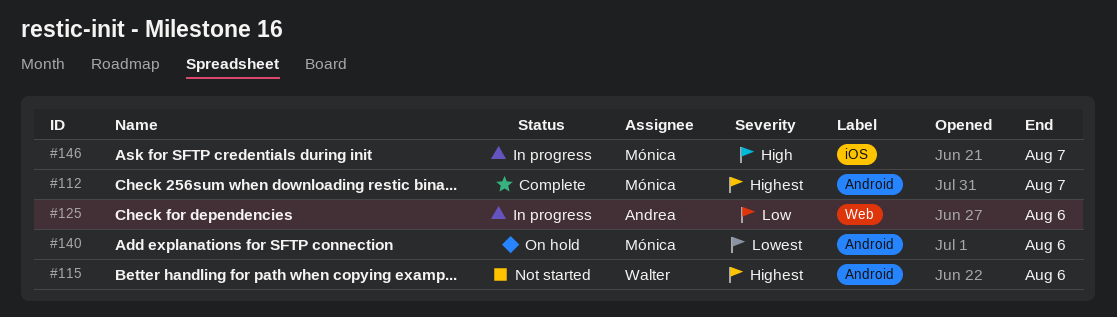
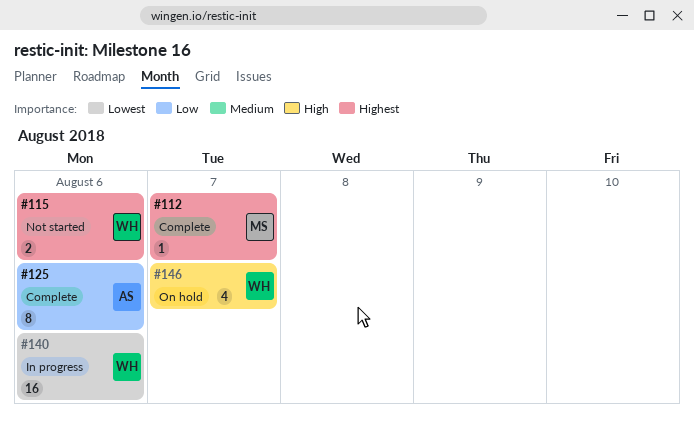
#125, status: In progress -> Complete
#140, status: On hold -> In progress
#140, owner: Mónica -> Walter
#146, status: In progress -> On hold
#146, owner: Mónica -> Walter

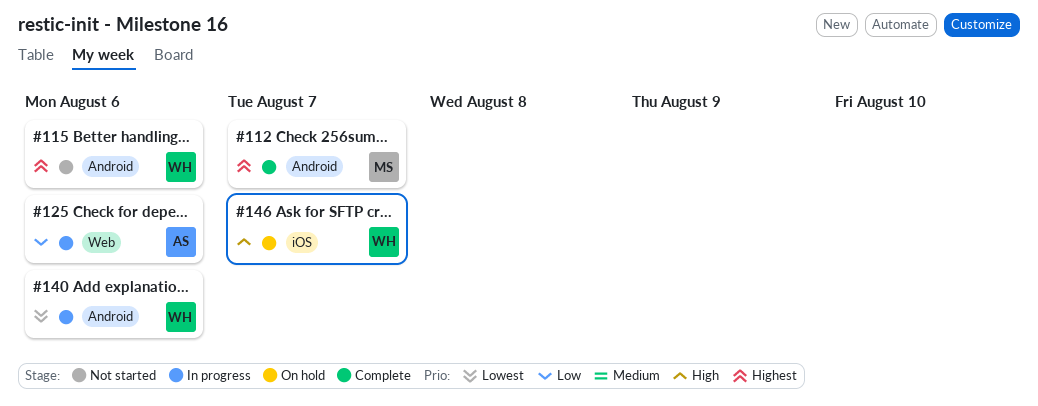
#125, status: Complete -> In progress

